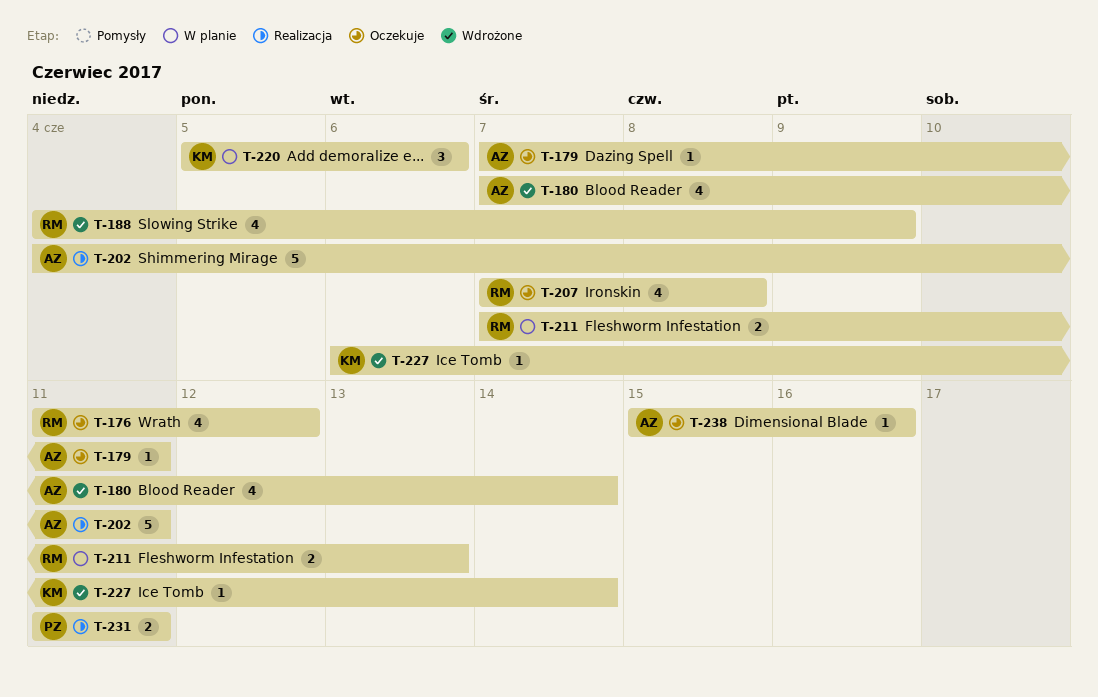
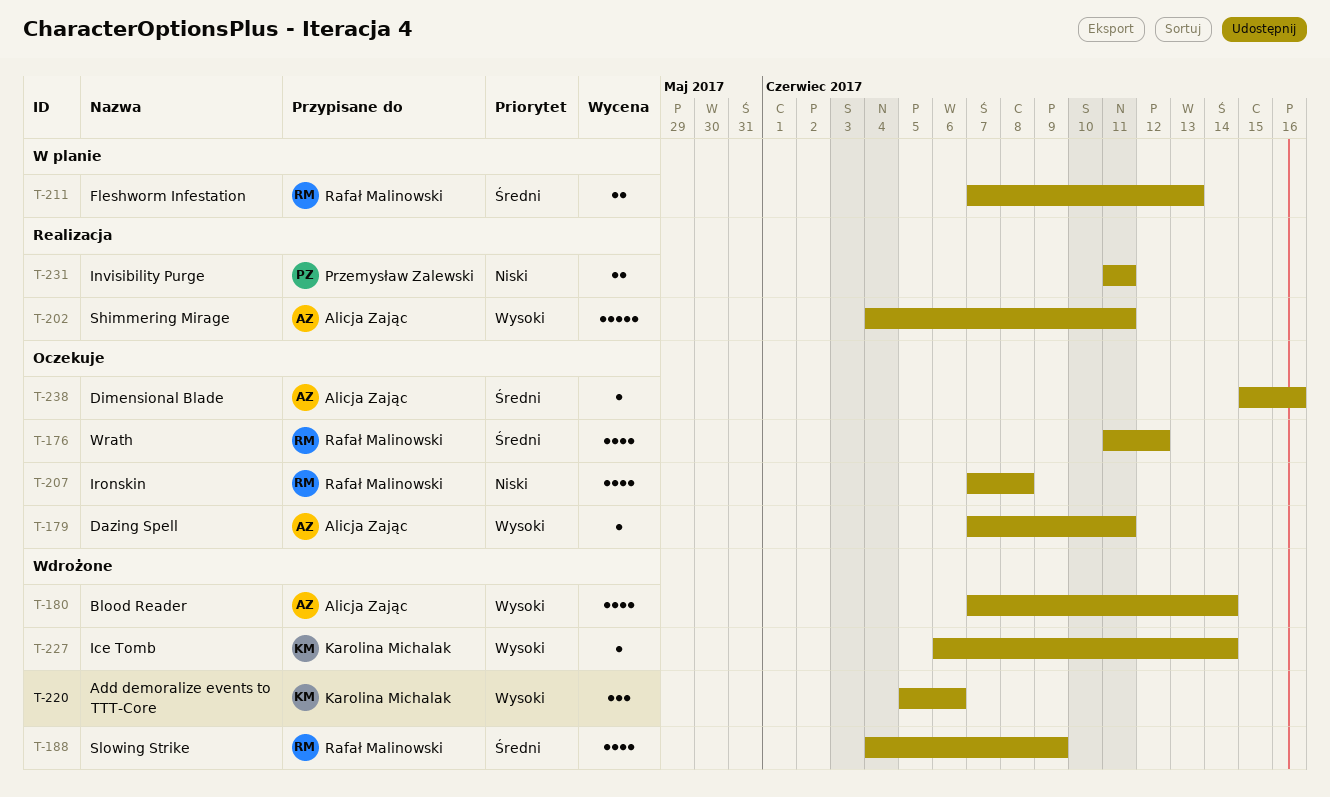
T-220, status: W planie -> Wdrożone

